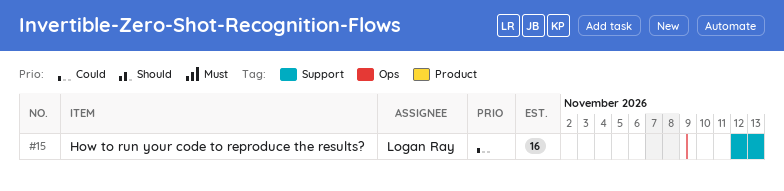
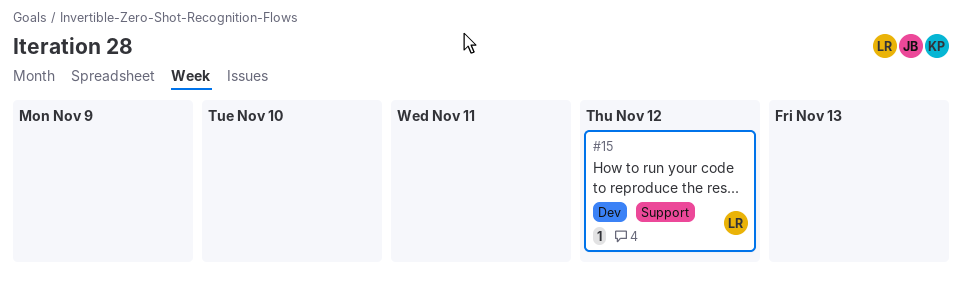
#15, estimate: 16 -> 1
#15, due: Nov 13 -> Nov 12

